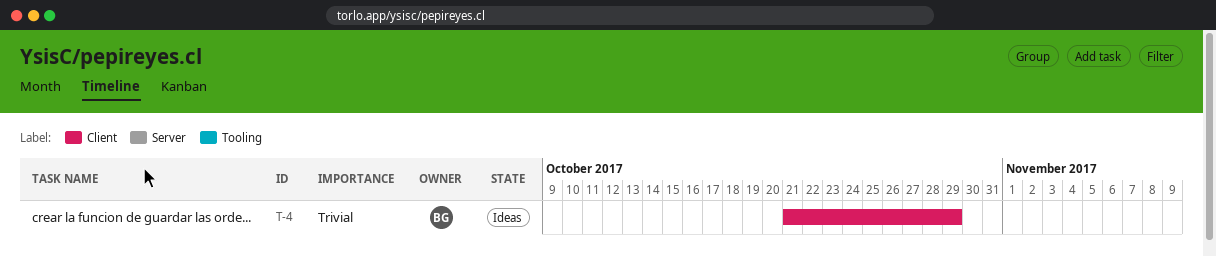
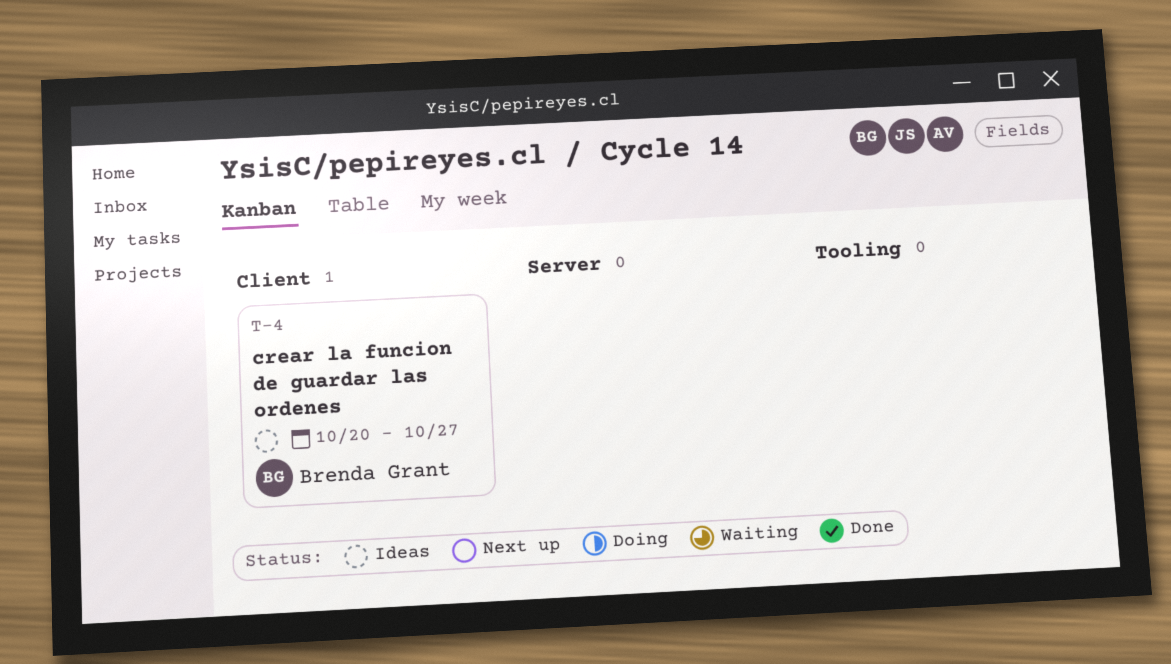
T-4, start: Oct 21 -> Oct 20
T-4, due: Oct 29 -> Oct 27

